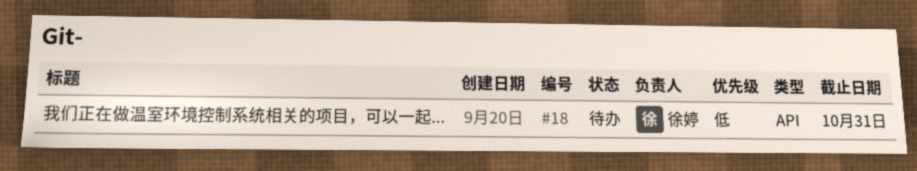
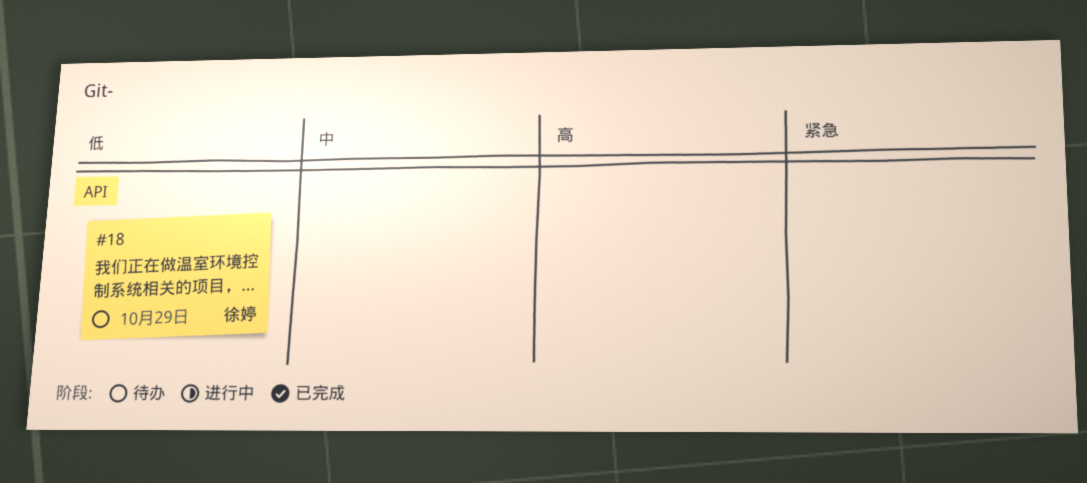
#18, due: Oct 31 -> Oct 29

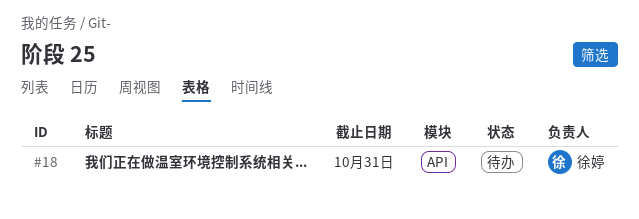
#18, due: Oct 29 -> Oct 31

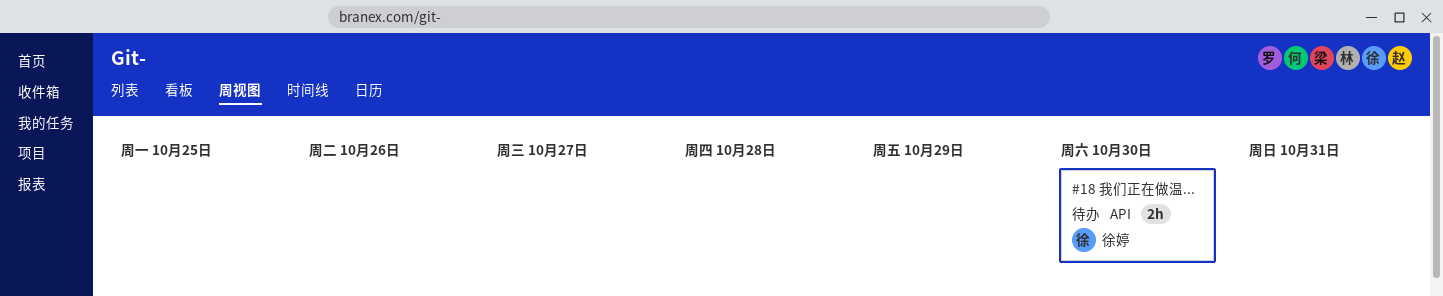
#18, due: Oct 31 -> Oct 30

